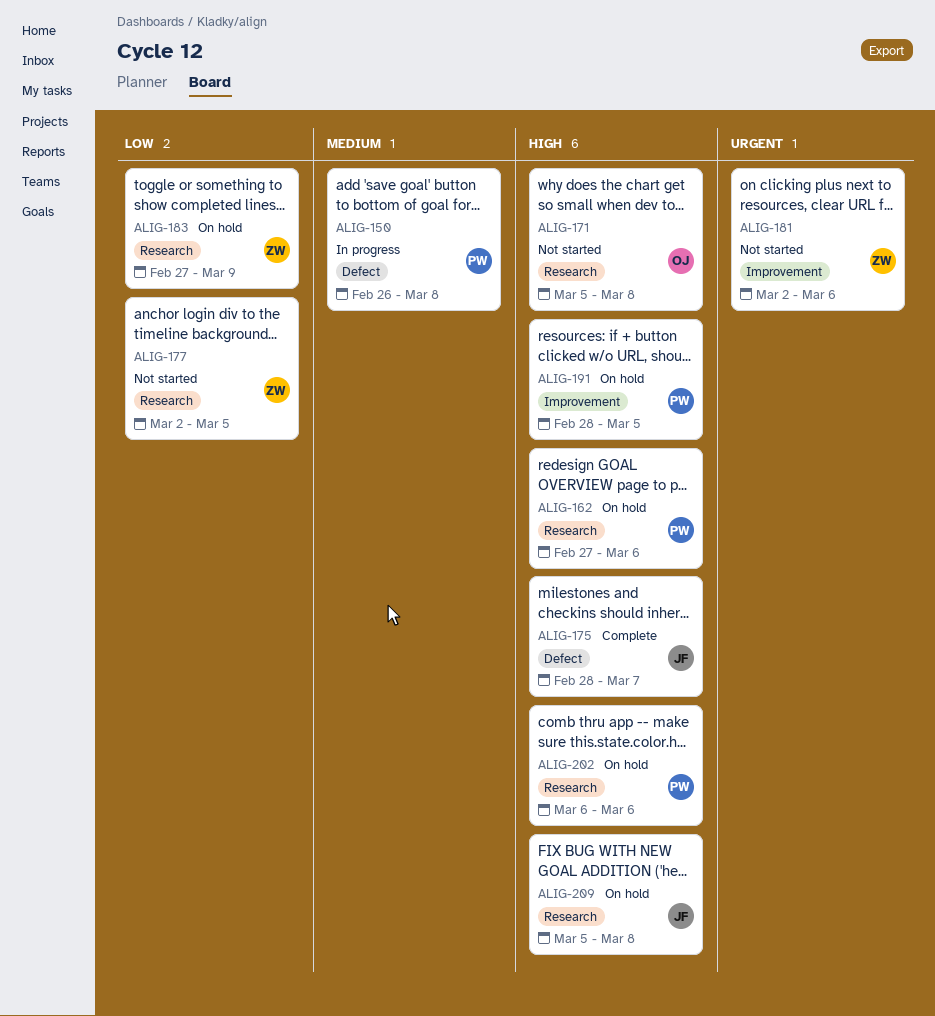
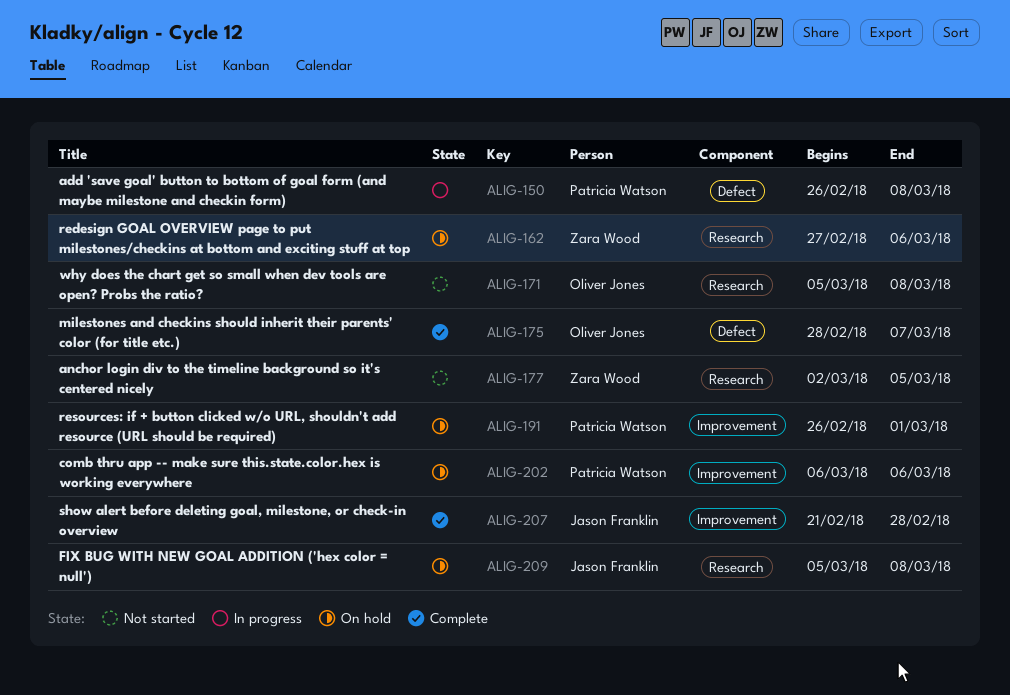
ALIG-162, owner: Patricia Watson -> Zara Wood
ALIG-175, owner: Jason Franklin -> Oliver Jones
ALIG-181: present -> none
ALIG-183: present -> none
ALIG-191, start: Feb 28 -> Feb 26
ALIG-191, due: Mar 5 -> Mar 1
ALIG-202, label: Research -> Improvement
ALIG-207: none -> present

